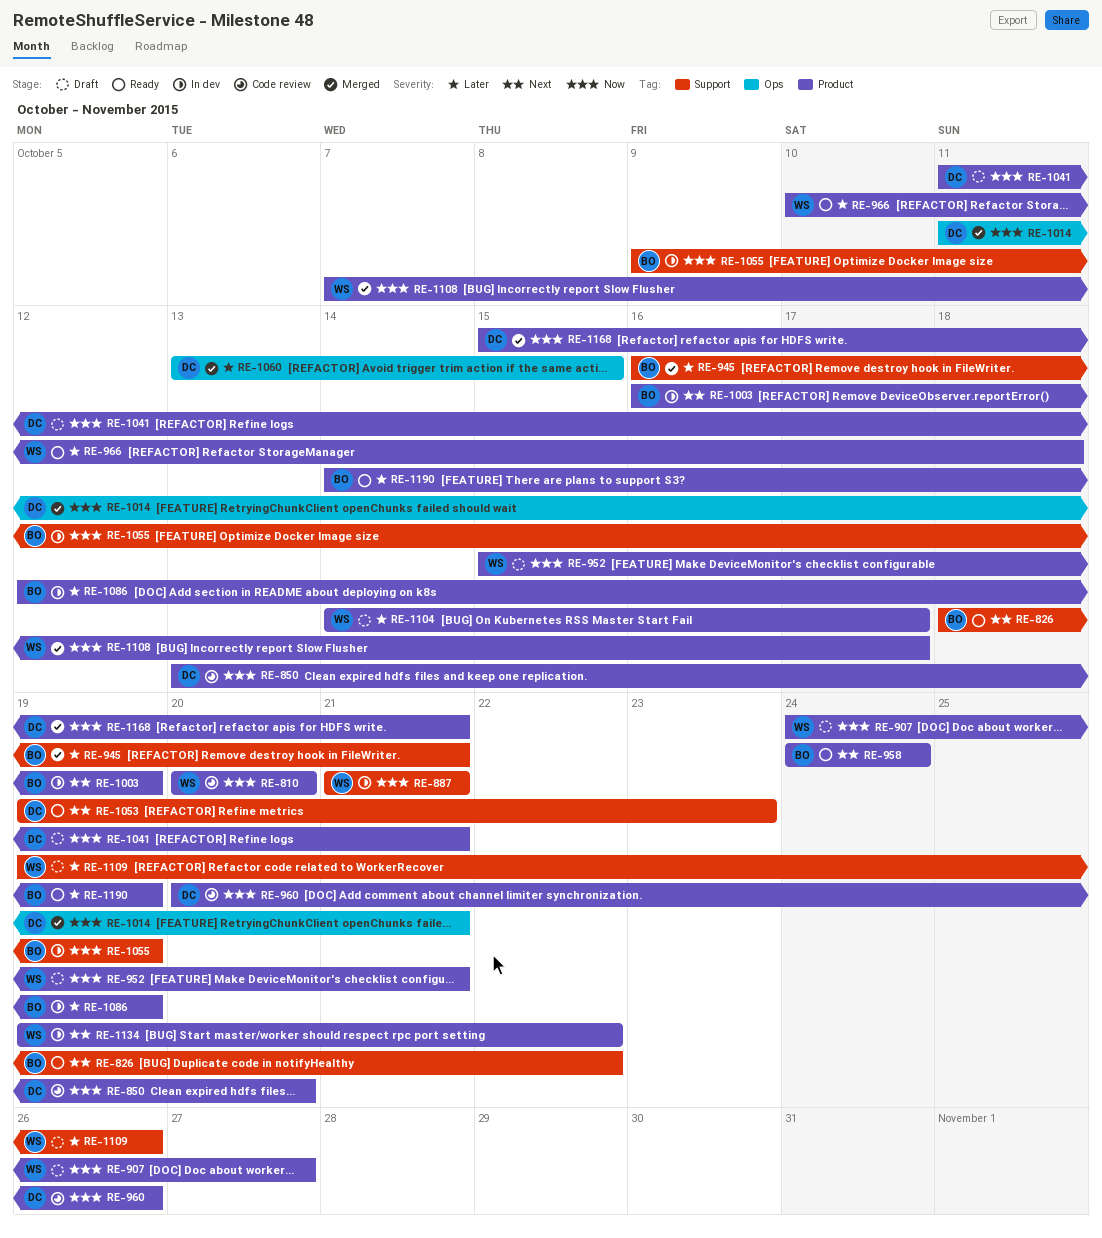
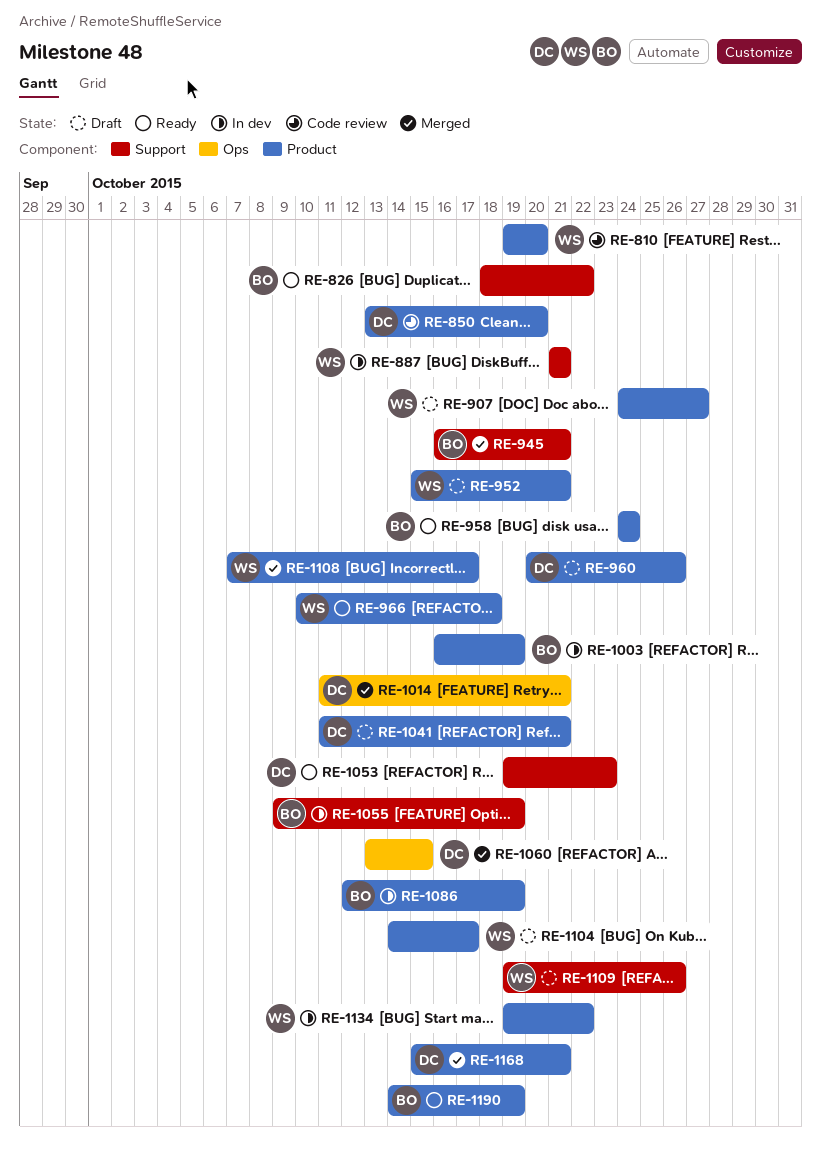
RE-810, start: Oct 20 -> Oct 19
RE-960, status: Code review -> Draft

